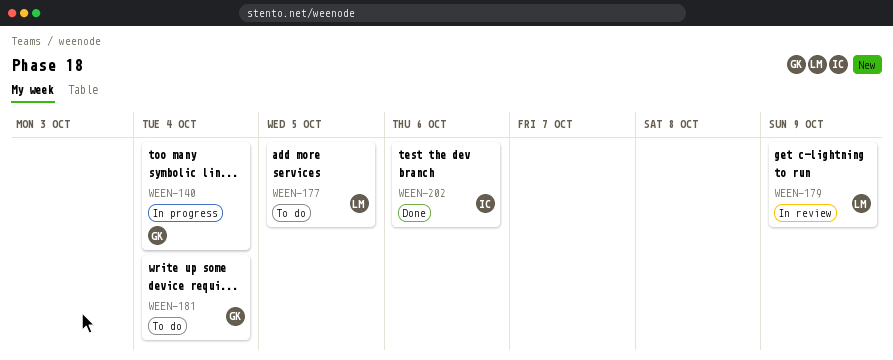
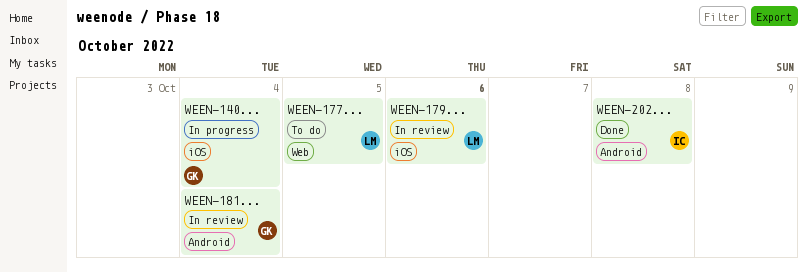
WEEN-179, due: Oct 9 -> Oct 6
WEEN-181, status: To do -> In review
WEEN-202, due: Oct 6 -> Oct 8

